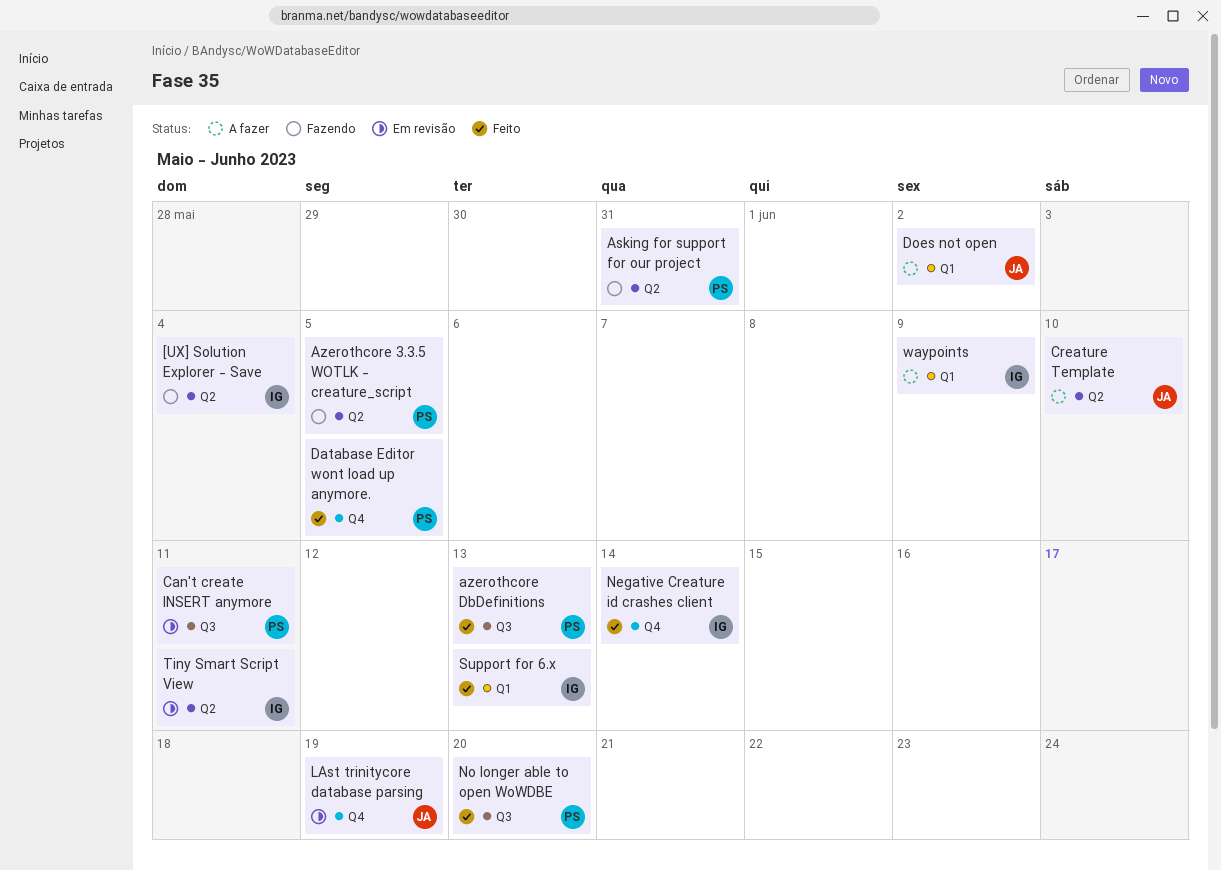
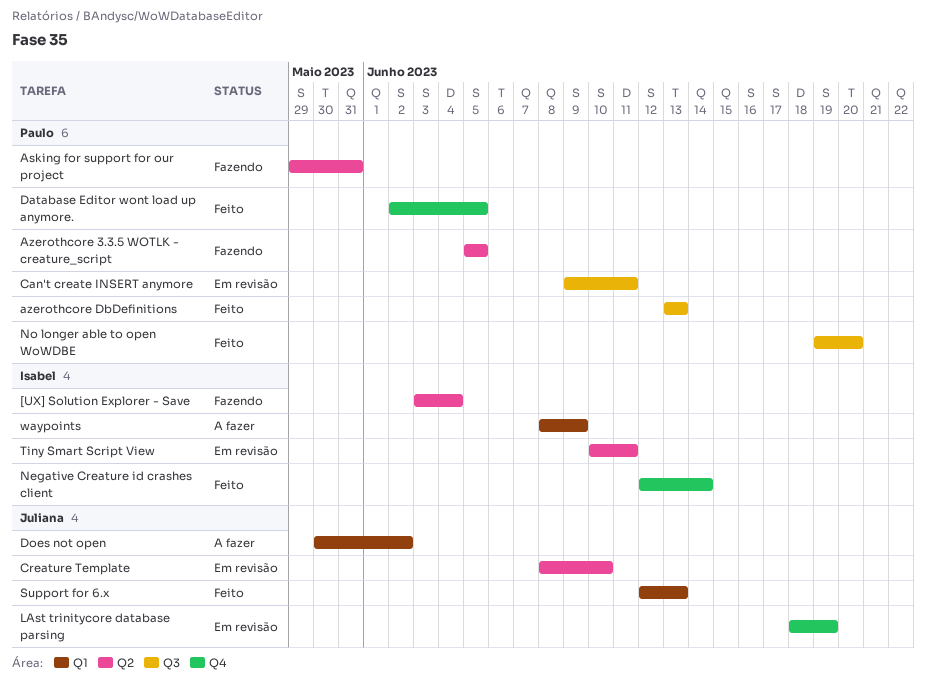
Creature Template, status: A fazer -> Em revisão
Support for 6.x, owner: Isabel -> Juliana

